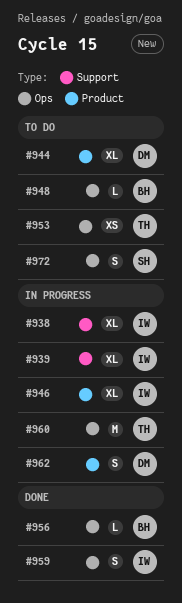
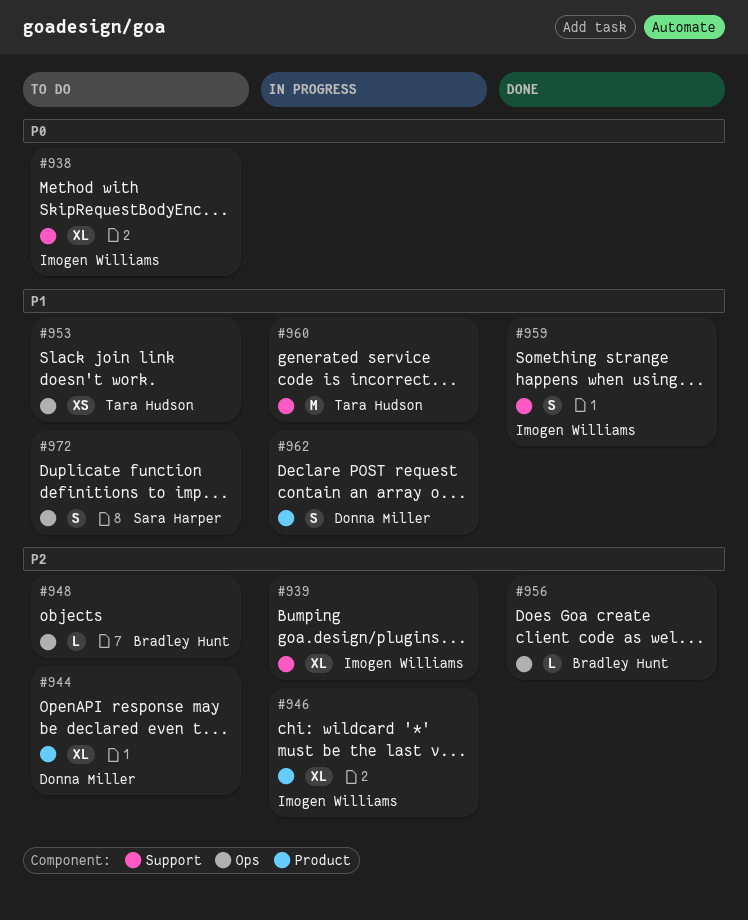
#938, status: In progress -> To do
#959, label: Ops -> Support
#960, label: Ops -> Support

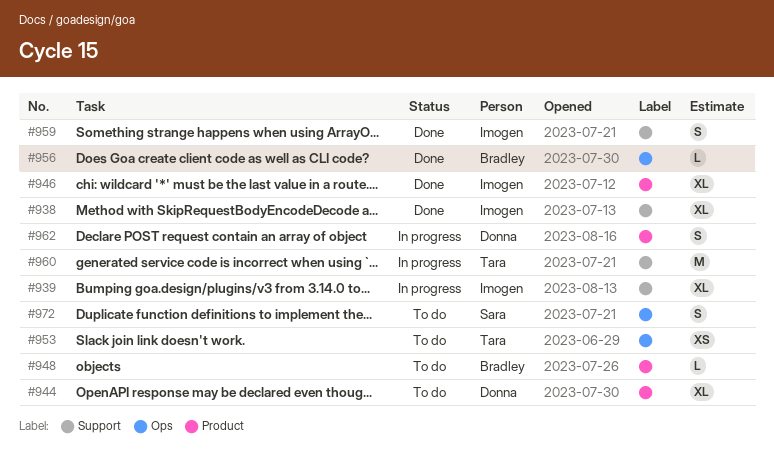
#938, status: To do -> Done
#946, status: In progress -> Done
#948, label: Ops -> Product

